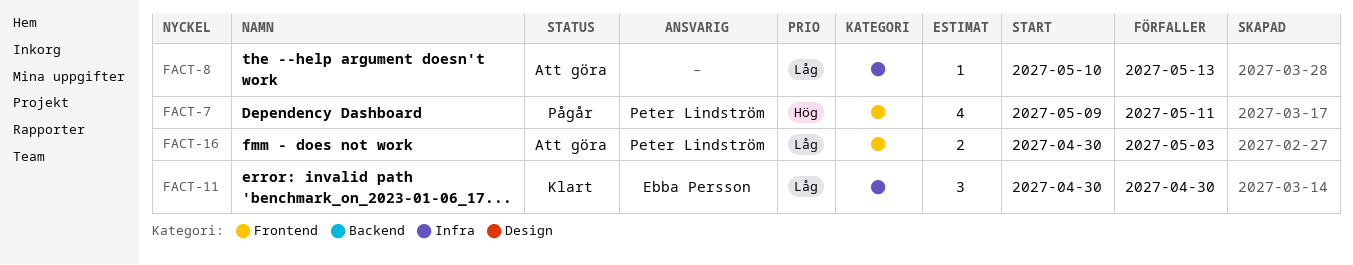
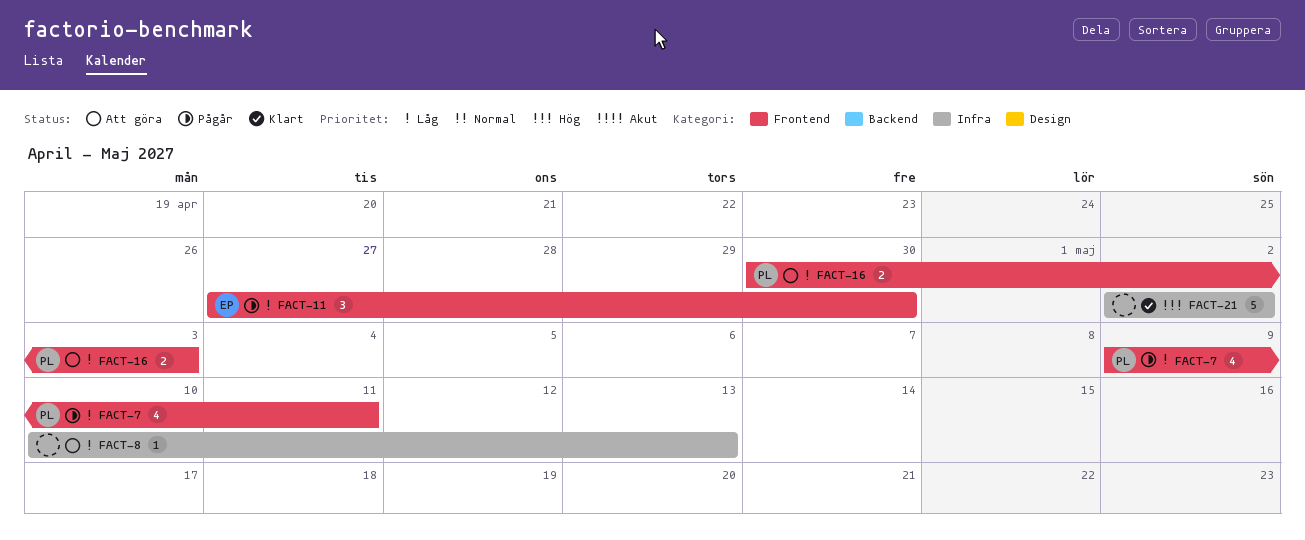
FACT-7, priority: Hög -> Låg
FACT-11, status: Klart -> Pågår
FACT-11, label: Infra -> Frontend
FACT-11, start: Apr 30 -> Apr 27
FACT-21: none -> present

